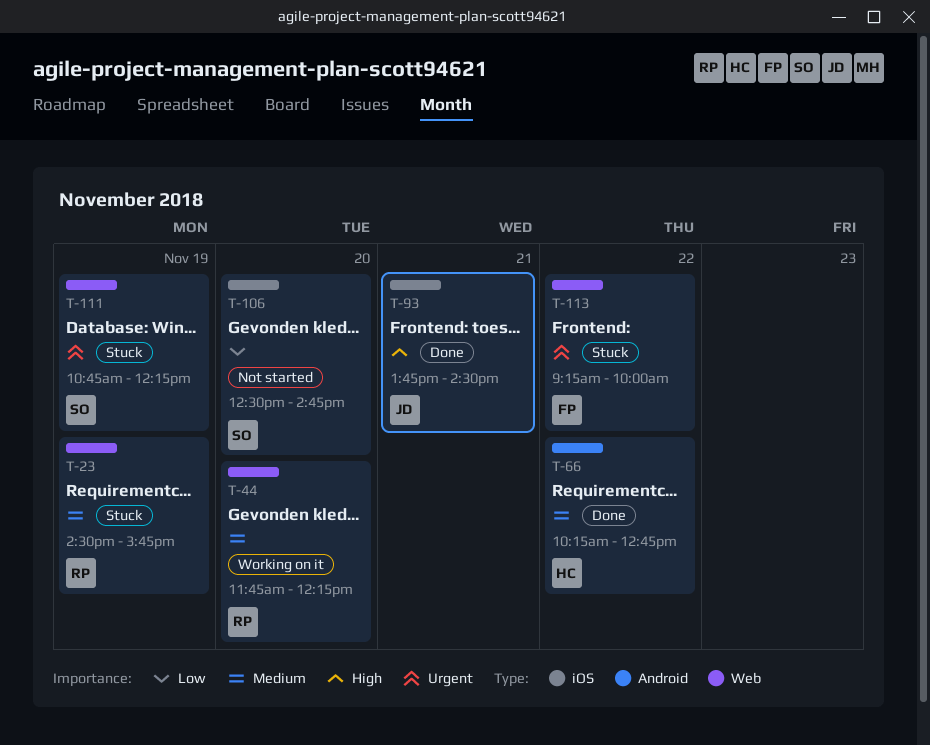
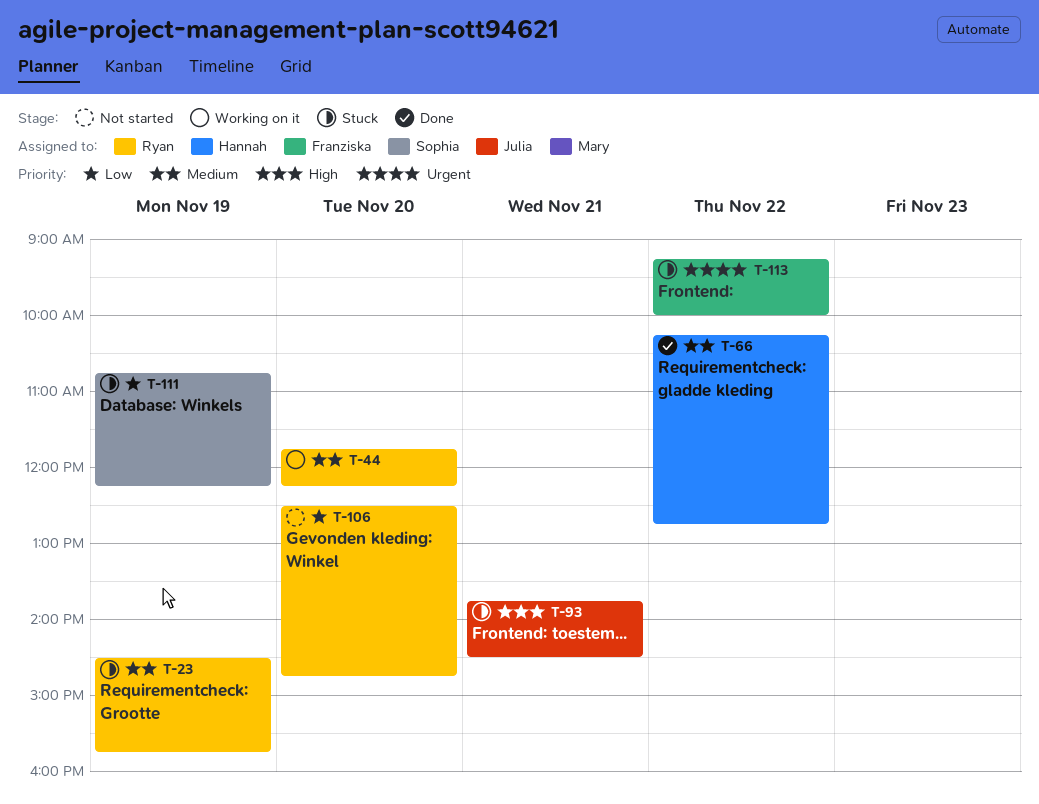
T-93, status: Done -> Stuck
T-106, owner: Sophia -> Ryan
T-111, priority: Urgent -> Low

